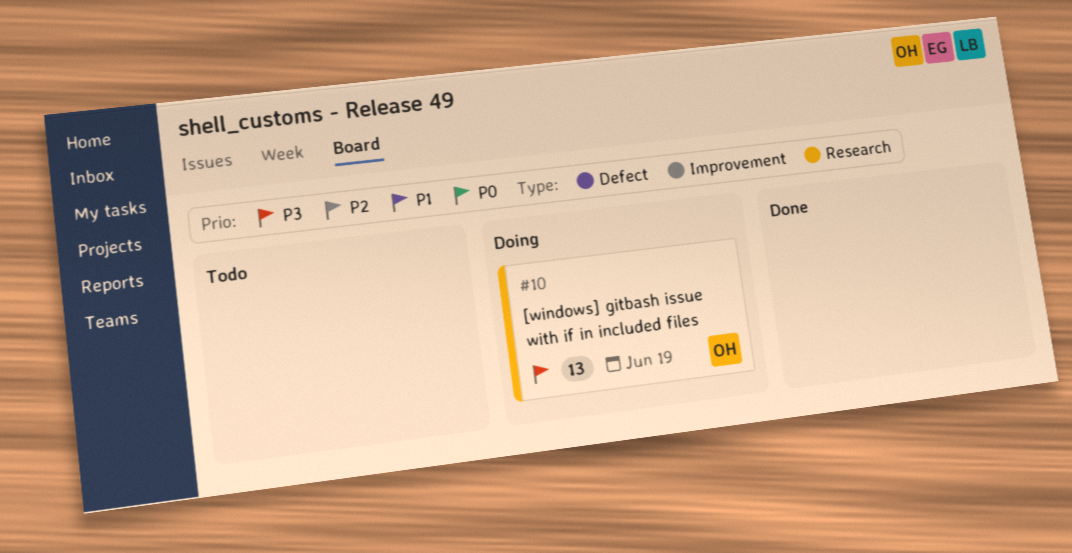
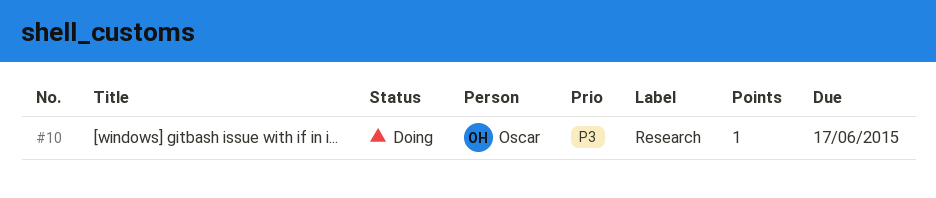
#10, estimate: 13 -> 1
#10, due: Jun 19 -> Jun 17

